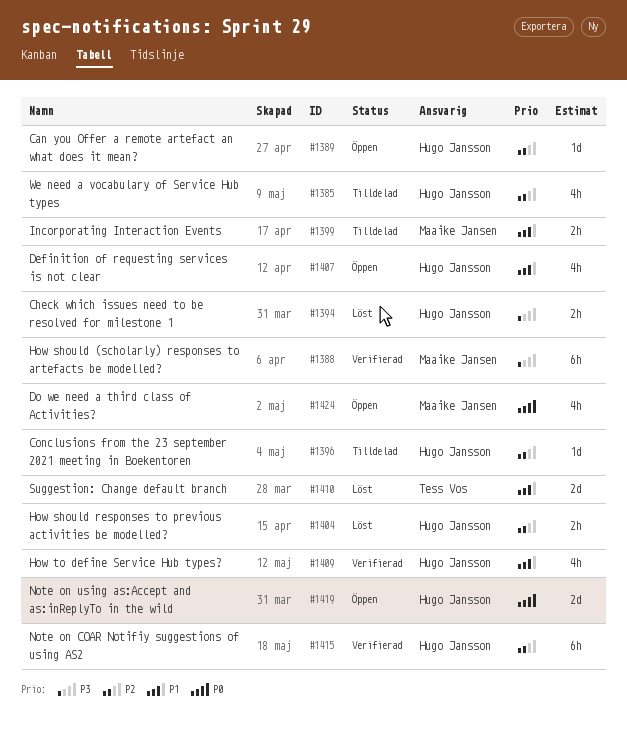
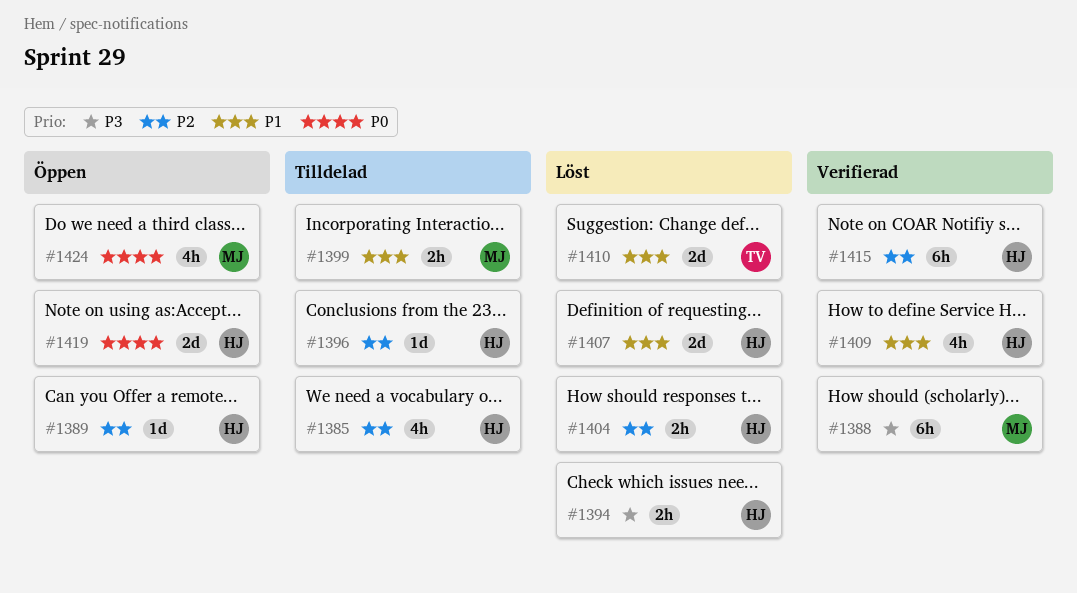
#1407, status: Öppen -> Löst
#1407, estimate: 4h -> 2d

